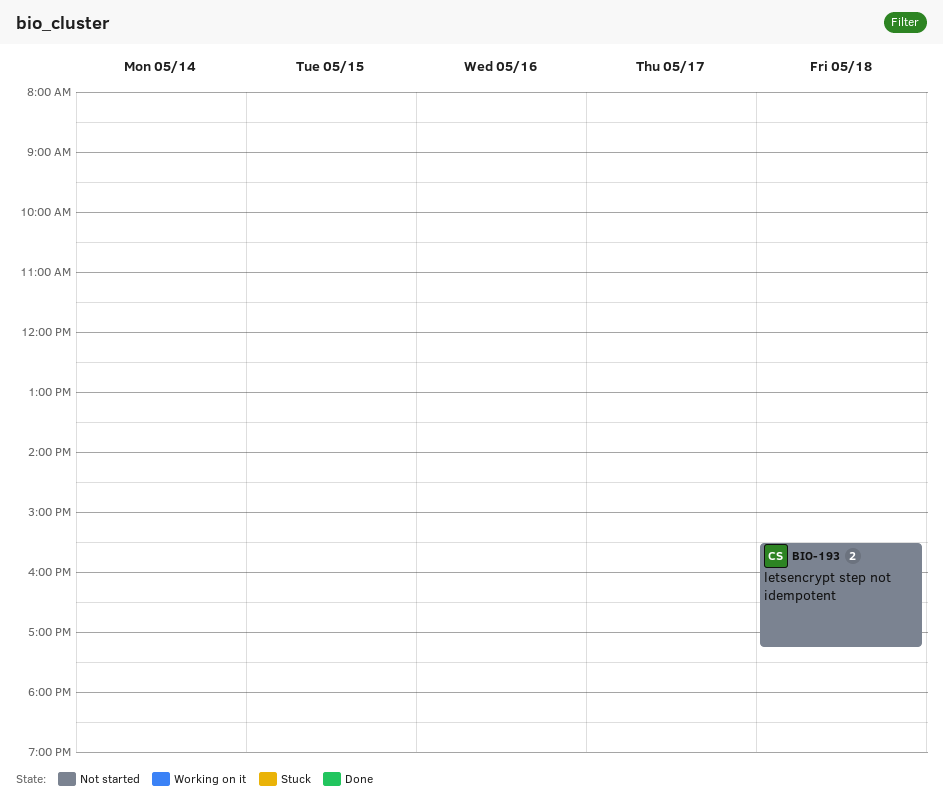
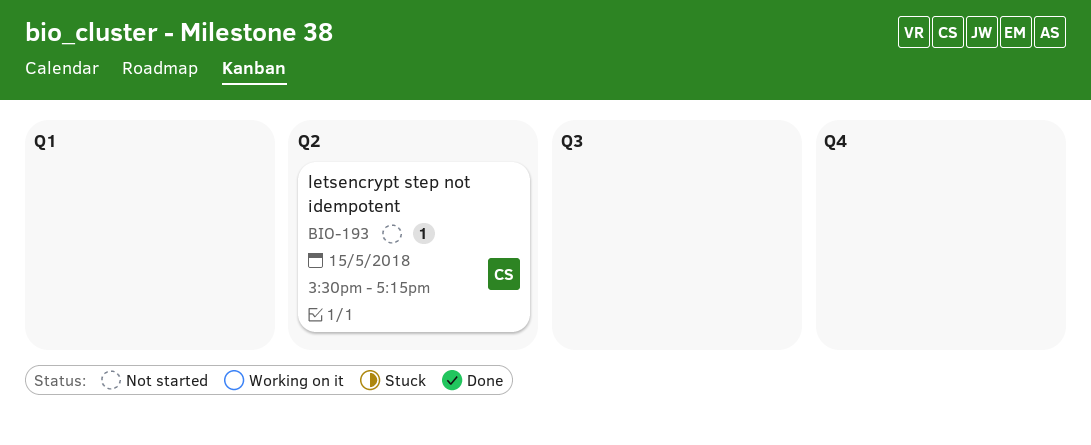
BIO-193, estimate: 2 -> 1
BIO-193, day: May 18 -> May 15

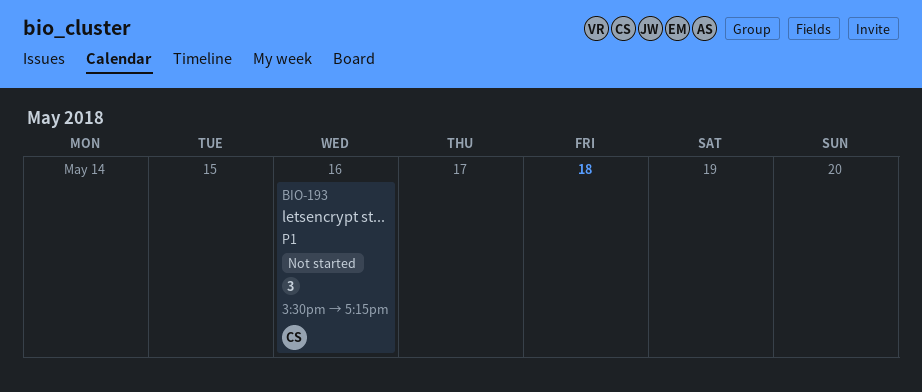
BIO-193, estimate: 1 -> 3
BIO-193, day: May 15 -> May 16

